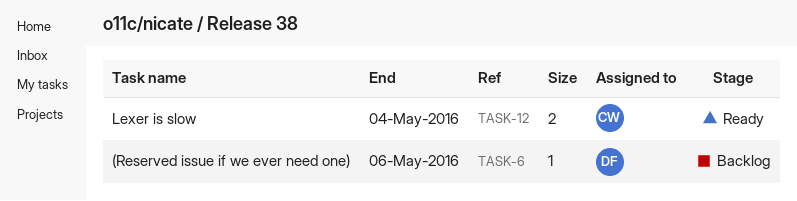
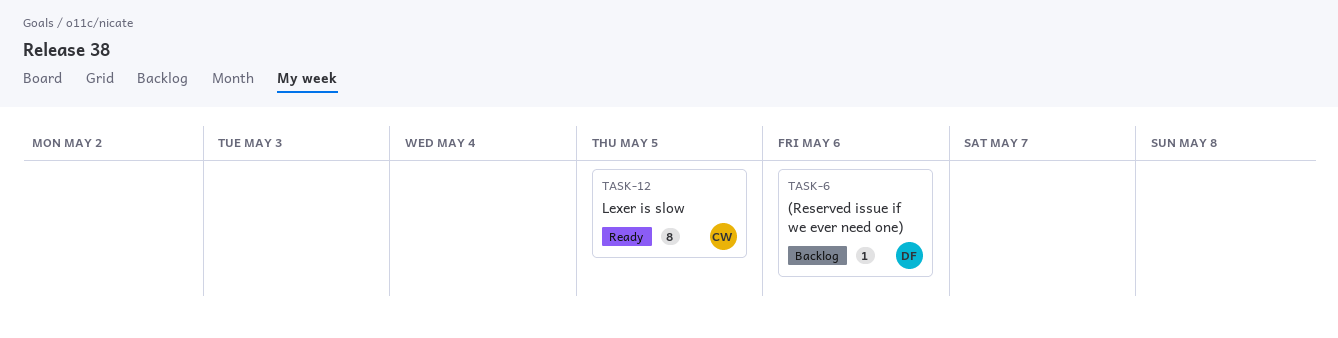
TASK-12, estimate: 2 -> 8
TASK-12, due: May 4 -> May 5

